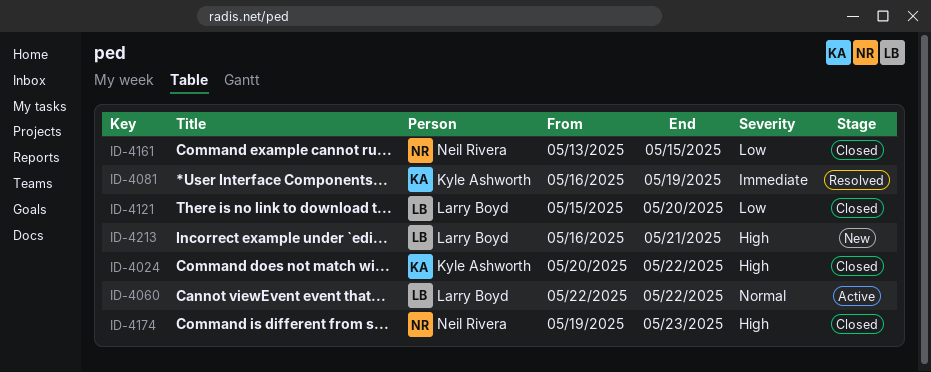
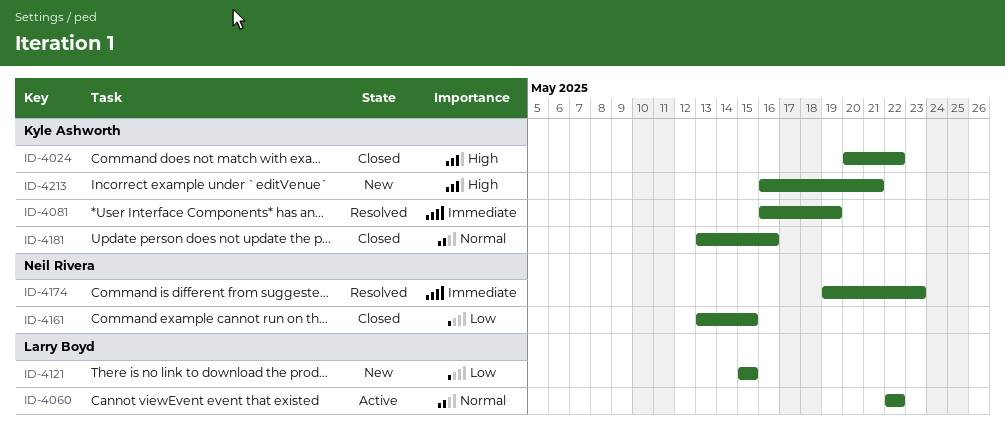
ID-4121, status: Closed -> New
ID-4121, due: May 20 -> May 15
ID-4174, status: Closed -> Resolved
ID-4174, priority: High -> Immediate
ID-4181: none -> present
ID-4213, owner: Larry Boyd -> Kyle Ashworth

